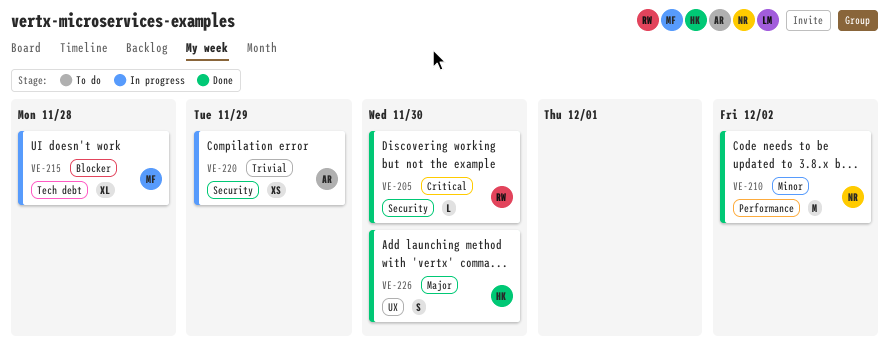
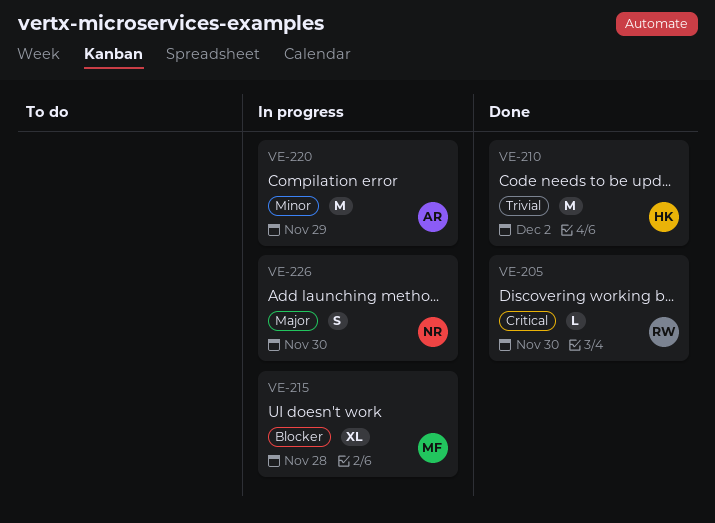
VE-210, owner: NR -> HK
VE-210, priority: Minor -> Trivial
VE-220, priority: Trivial -> Minor
VE-220, estimate: XS -> M
VE-226, status: Done -> In progress
VE-226, owner: HK -> NR

